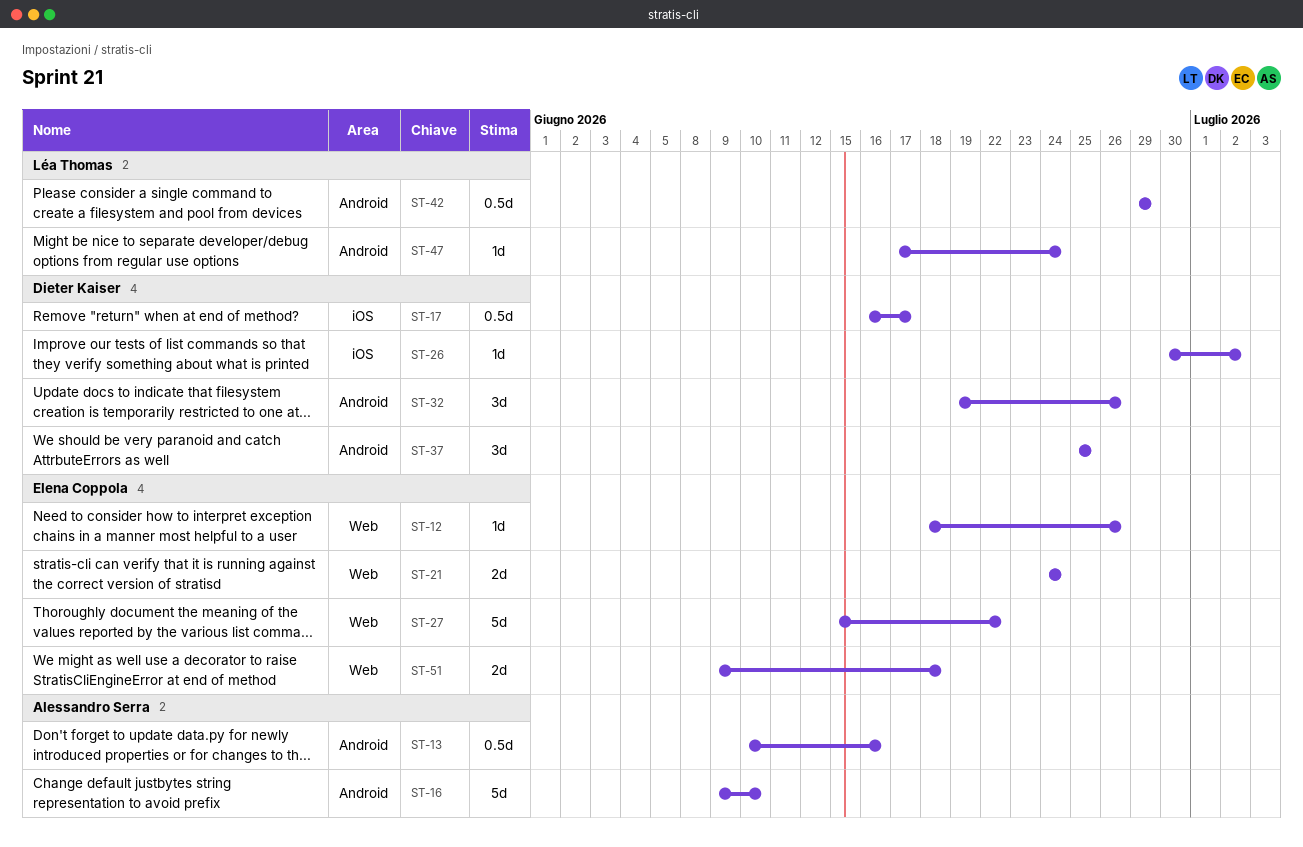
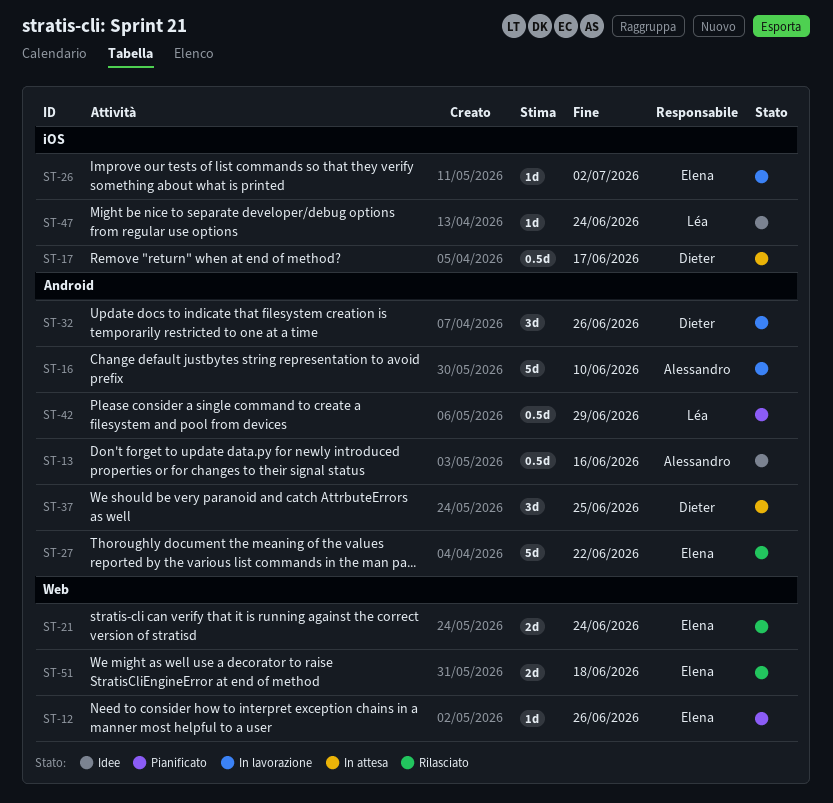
ST-26, owner: Dieter Kaiser -> Elena Coppola
ST-27, label: Web -> Android
ST-47, label: Android -> iOS

